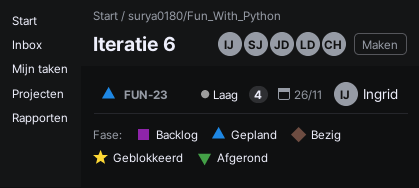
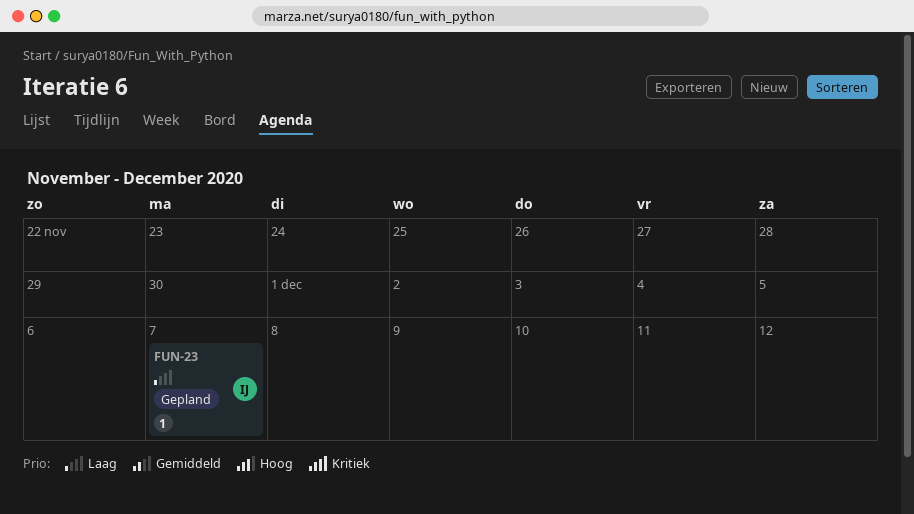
FUN-23, estimate: 4 -> 1
FUN-23, due: Nov 26 -> Dec 7

